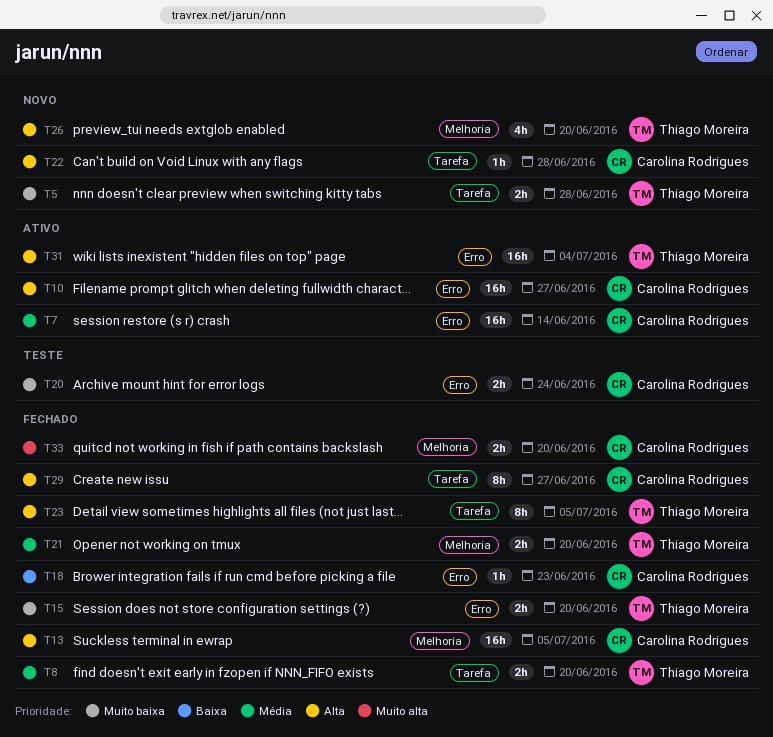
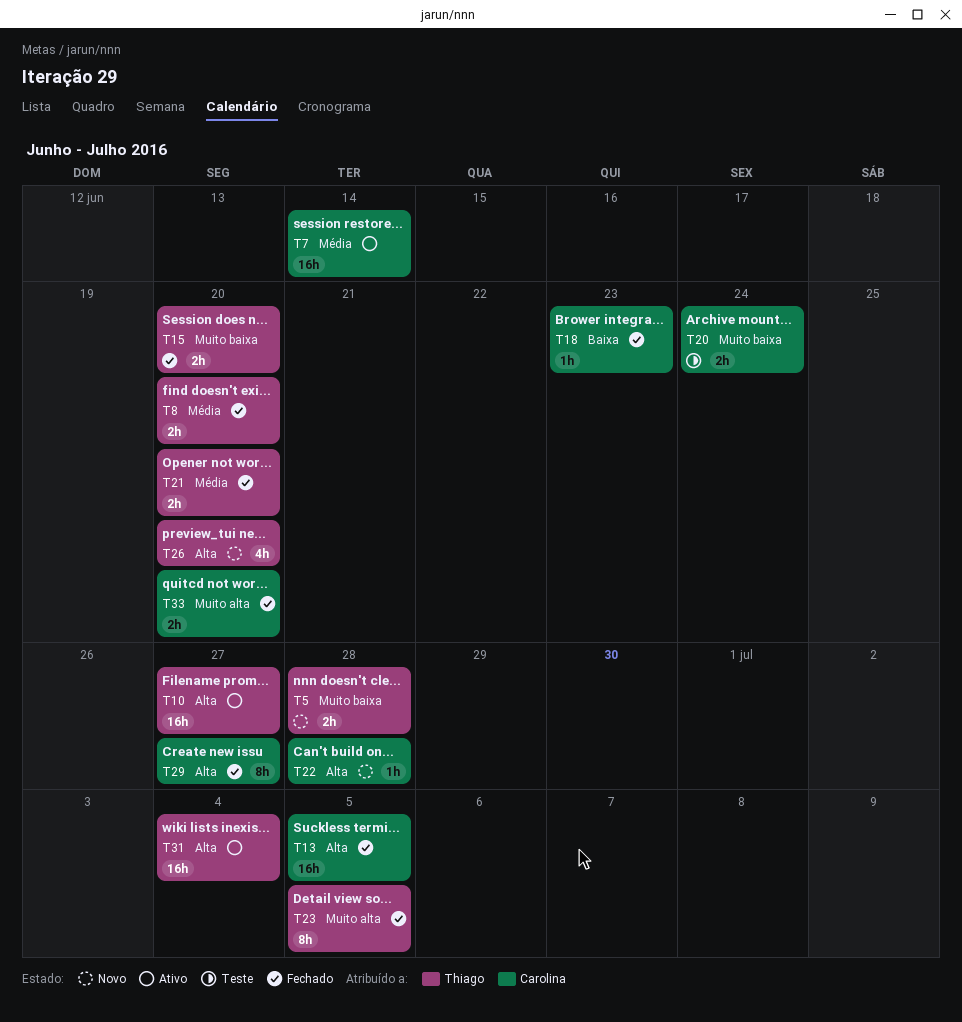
T10, owner: Carolina Rodrigues -> Thiago Moreira
T23, priority: Alta -> Muito alta

